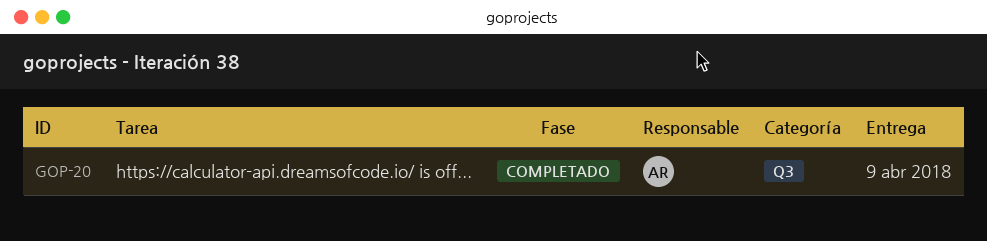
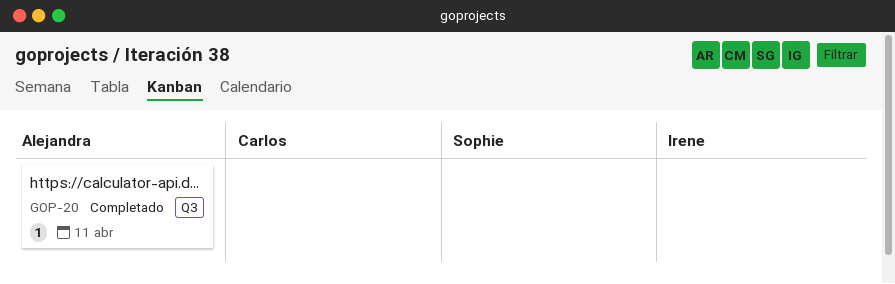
GOP-20, due: Apr 9 -> Apr 11

